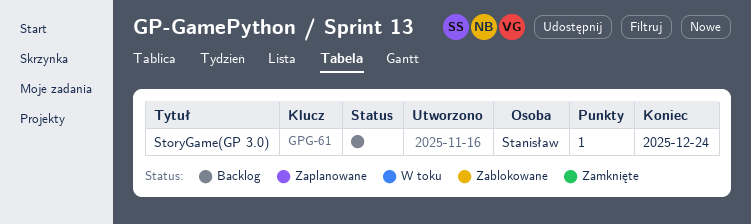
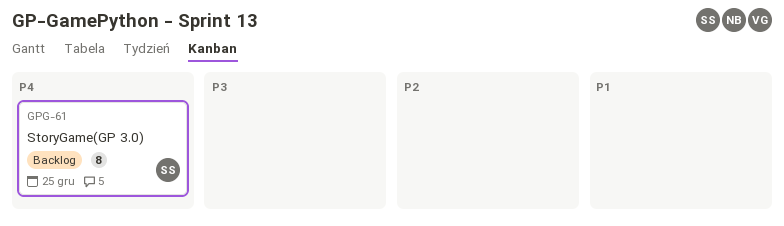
GPG-61, estimate: 1 -> 8
GPG-61, due: Dec 24 -> Dec 25

